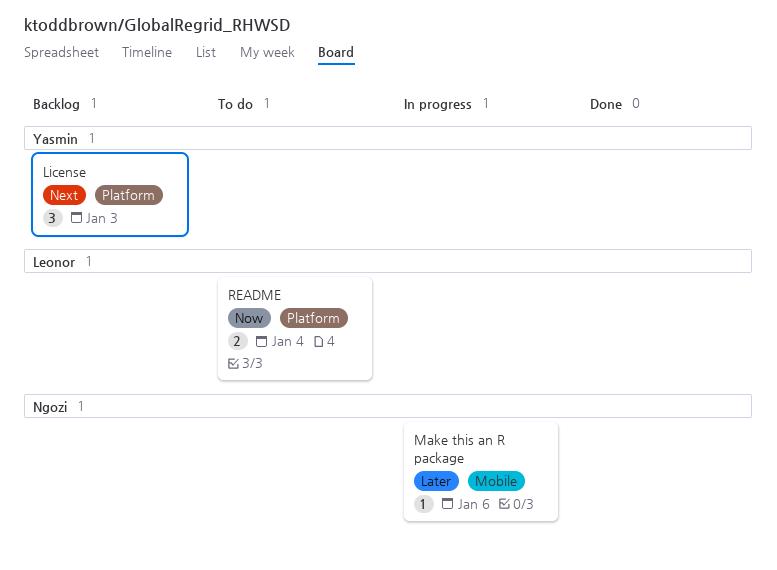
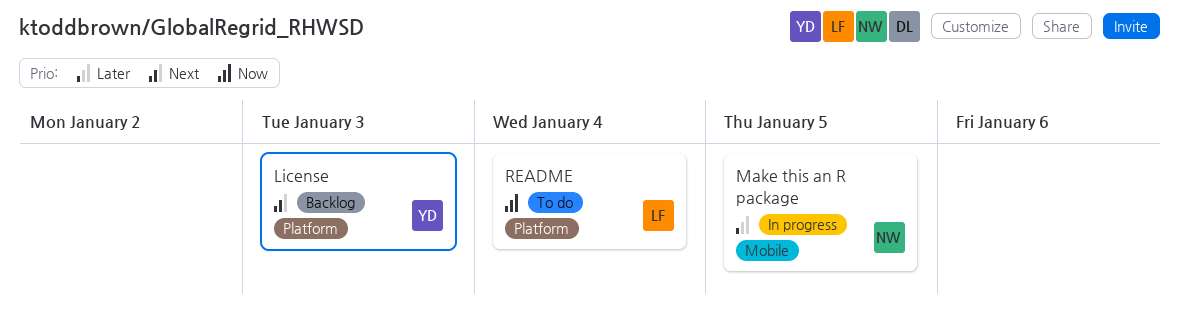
Make this an R package, due: Jan 6 -> Jan 5

